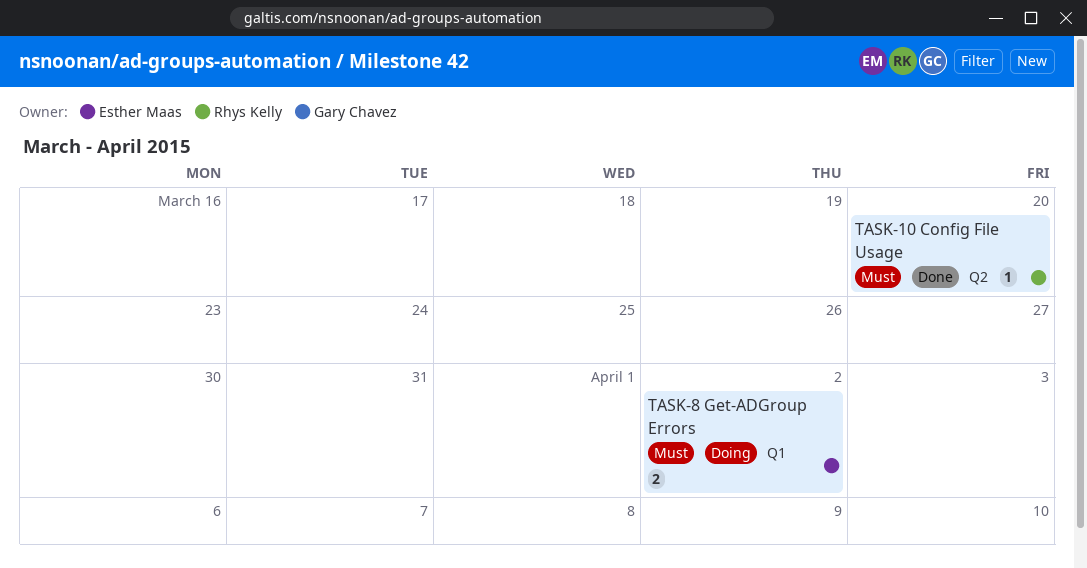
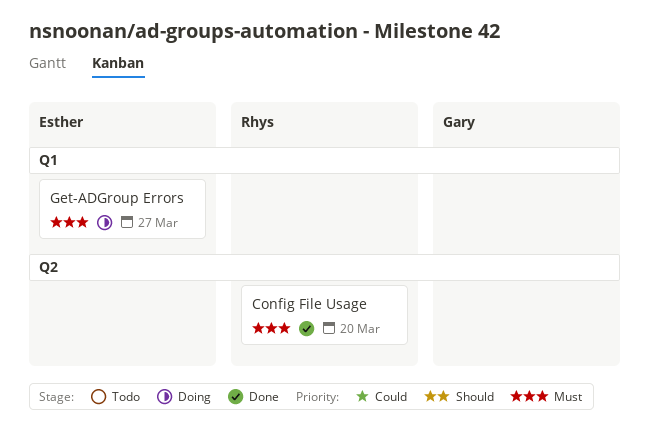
Get-ADGroup Errors, due: Apr 2 -> Mar 27

